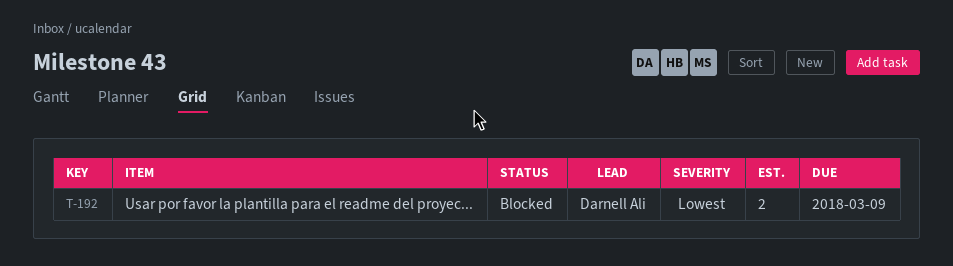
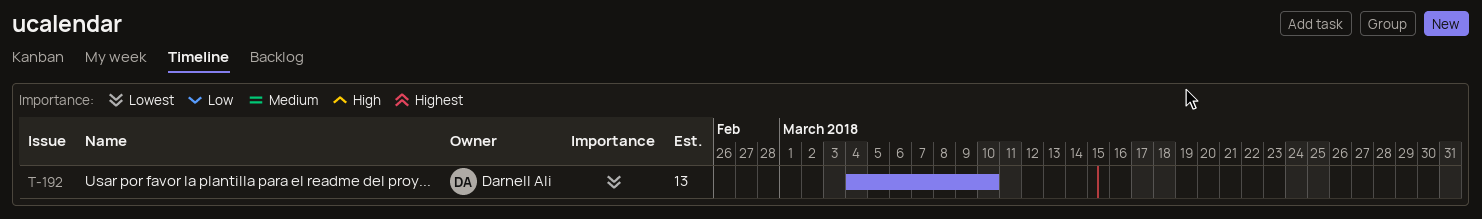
T-192, estimate: 2 -> 13
T-192, due: Mar 9 -> Mar 10

